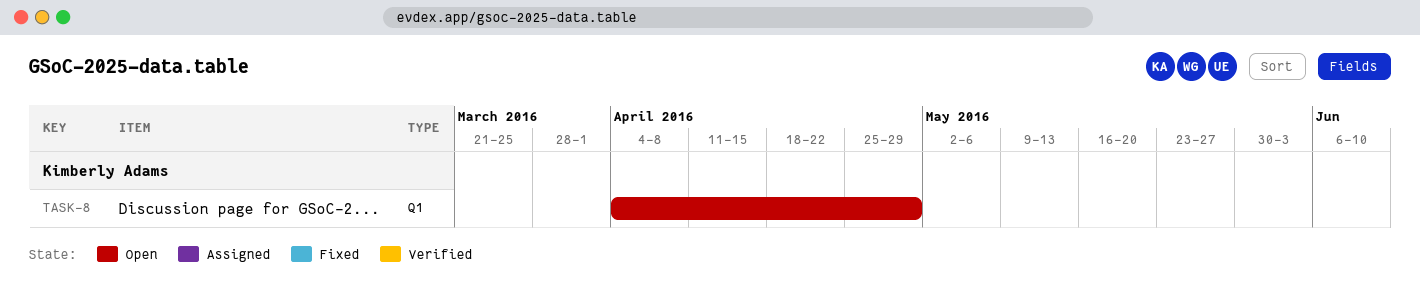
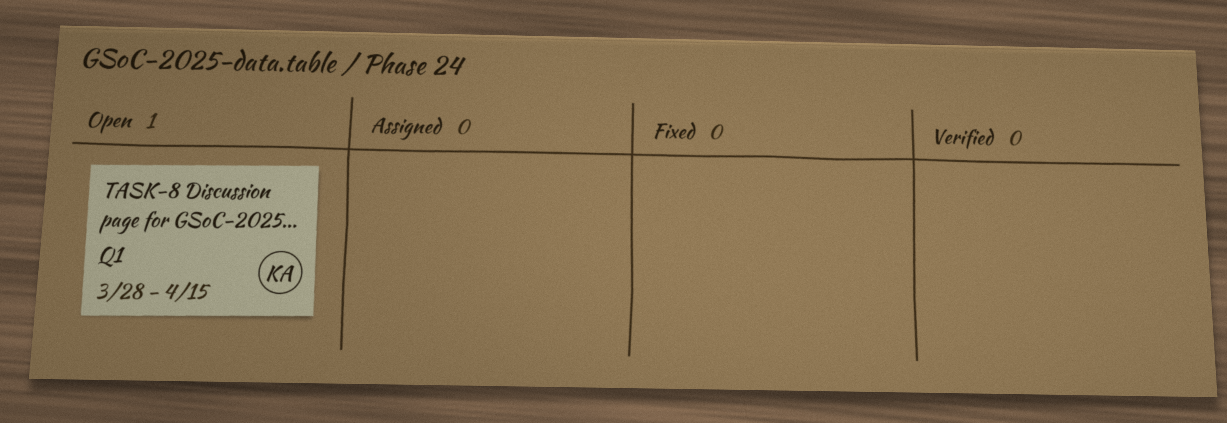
TASK-8, start: Apr 4 -> Mar 28
TASK-8, due: Apr 29 -> Apr 15

